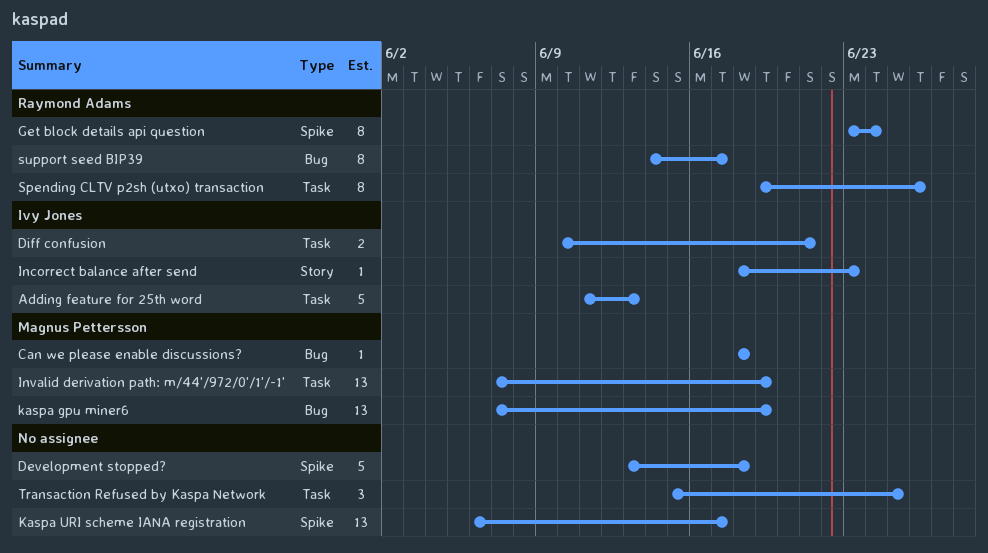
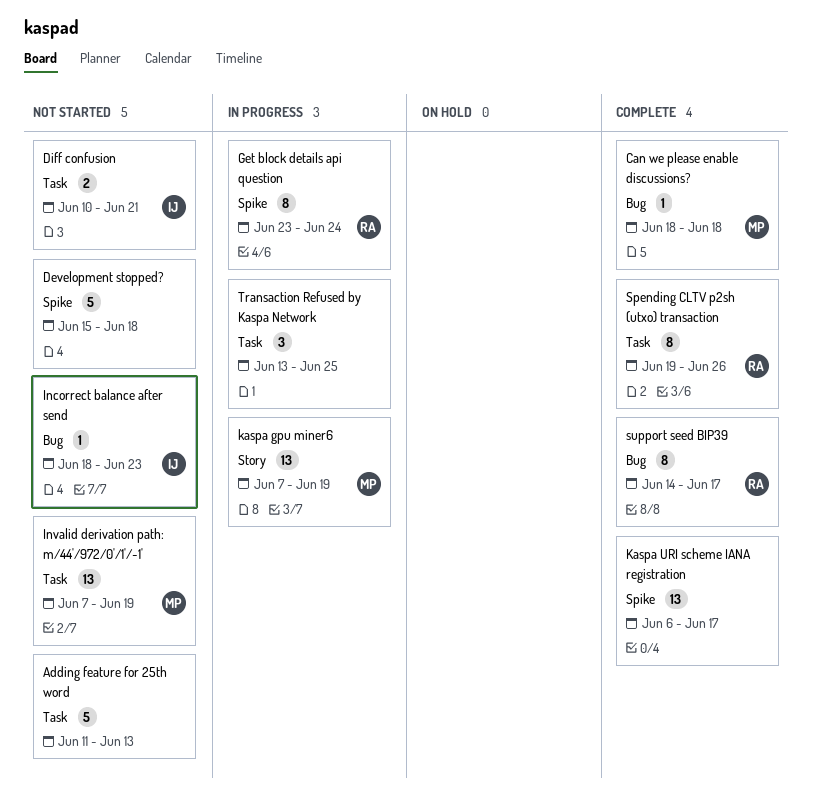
Adding feature for 25th word, owner: Ivy Jones -> none
Development stopped?, start: Jun 13 -> Jun 15
Incorrect balance after send, label: Story -> Bug
kaspa gpu miner6, label: Bug -> Story
Transaction Refused by Kaspa Network, start: Jun 15 -> Jun 13

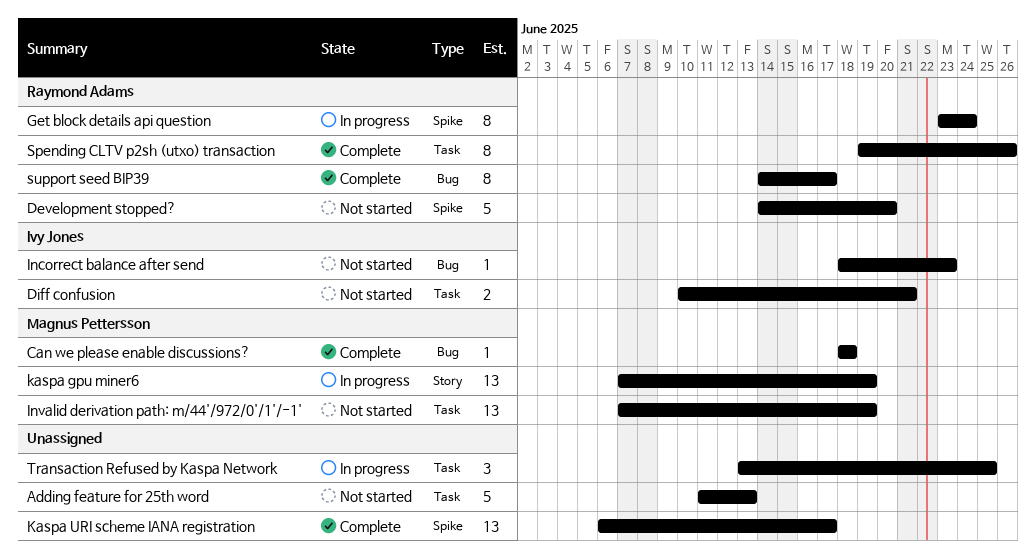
Development stopped?, owner: none -> Raymond Adams
Development stopped?, start: Jun 15 -> Jun 14
Development stopped?, due: Jun 18 -> Jun 20

